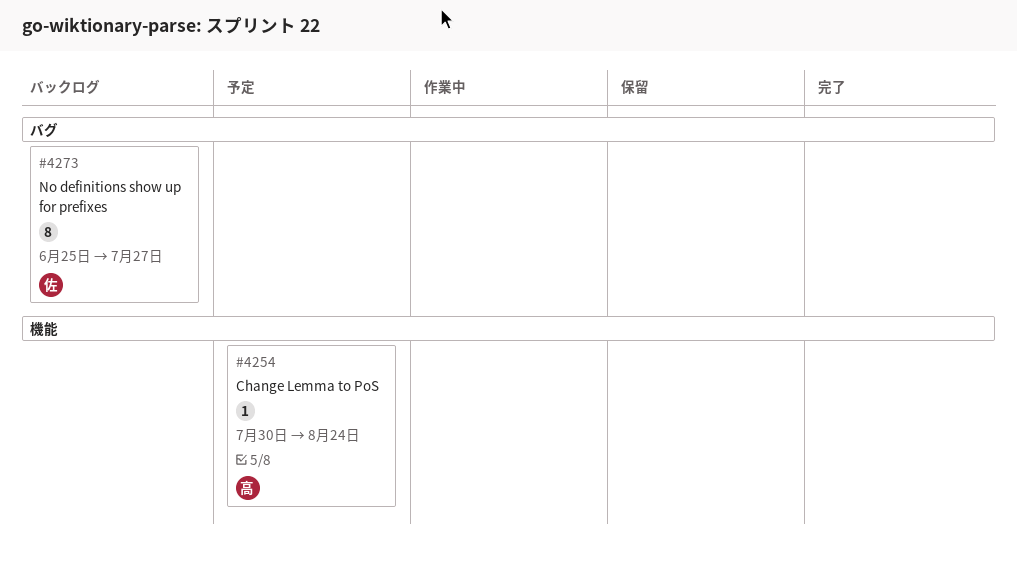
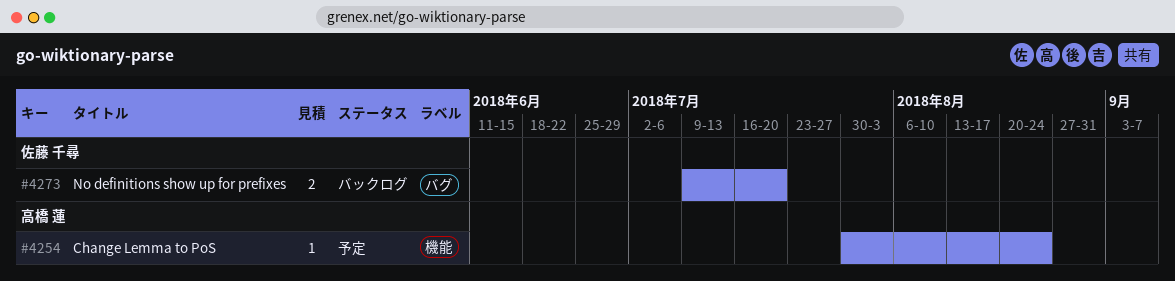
#4273, estimate: 8 -> 2
#4273, start: Jun 25 -> Jul 9
#4273, due: Jul 27 -> Jul 20

